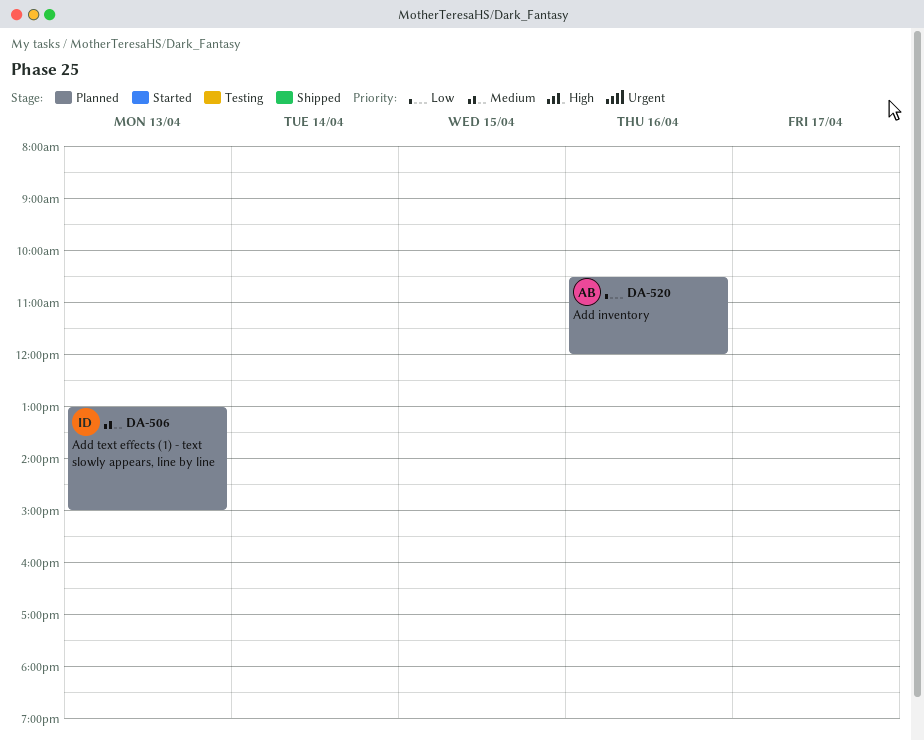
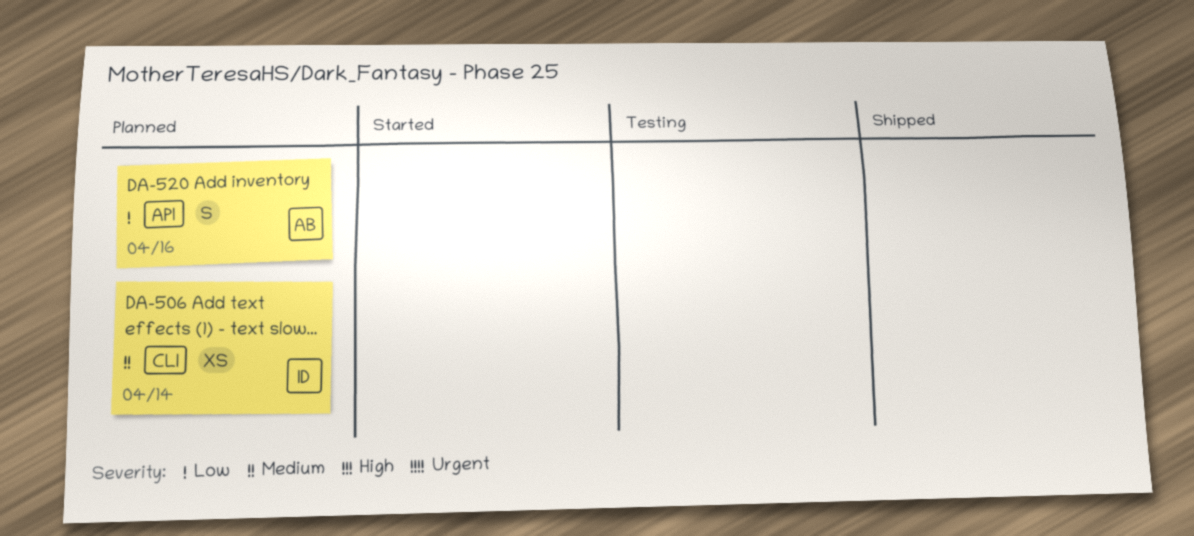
DA-506, day: Apr 13 -> Apr 14

